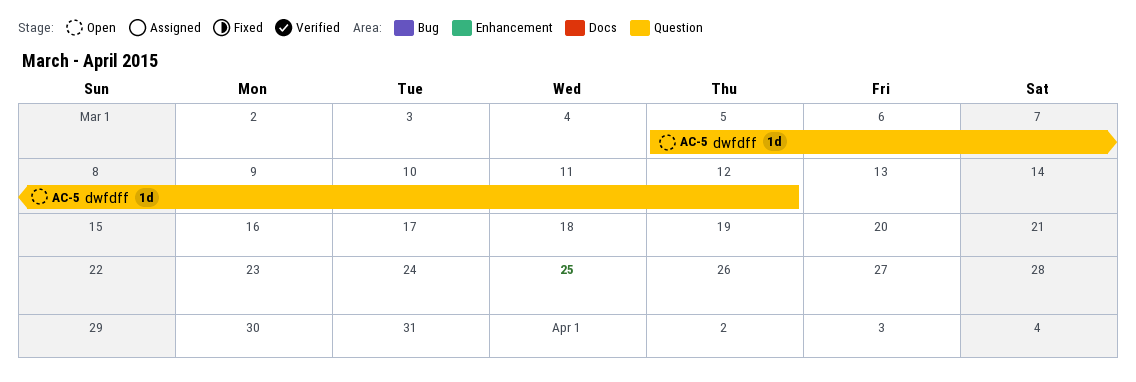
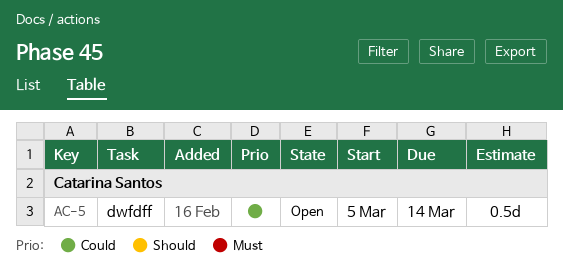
AC-5, estimate: 1d -> 0.5d
AC-5, due: Mar 12 -> Mar 14

